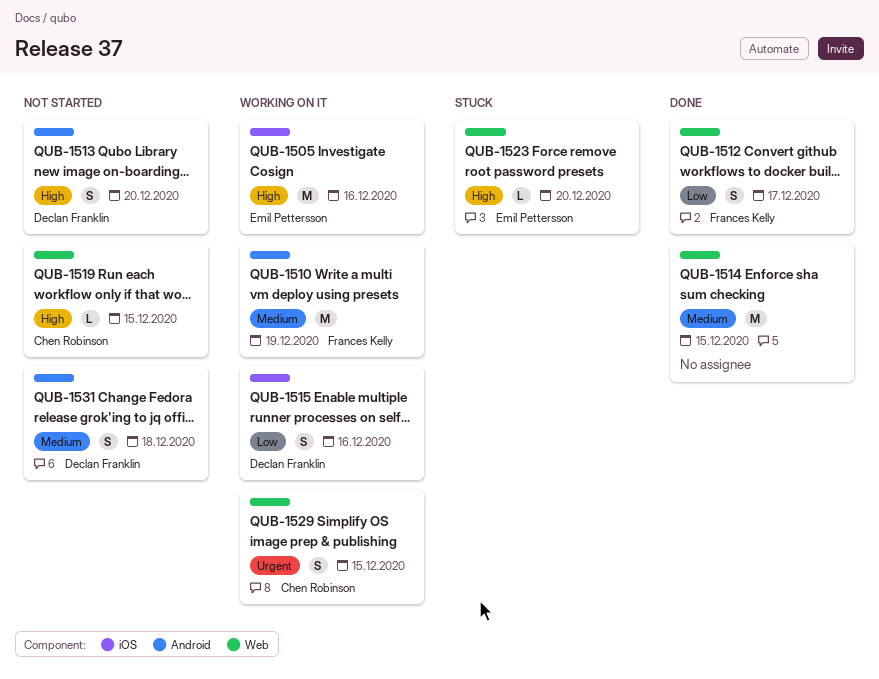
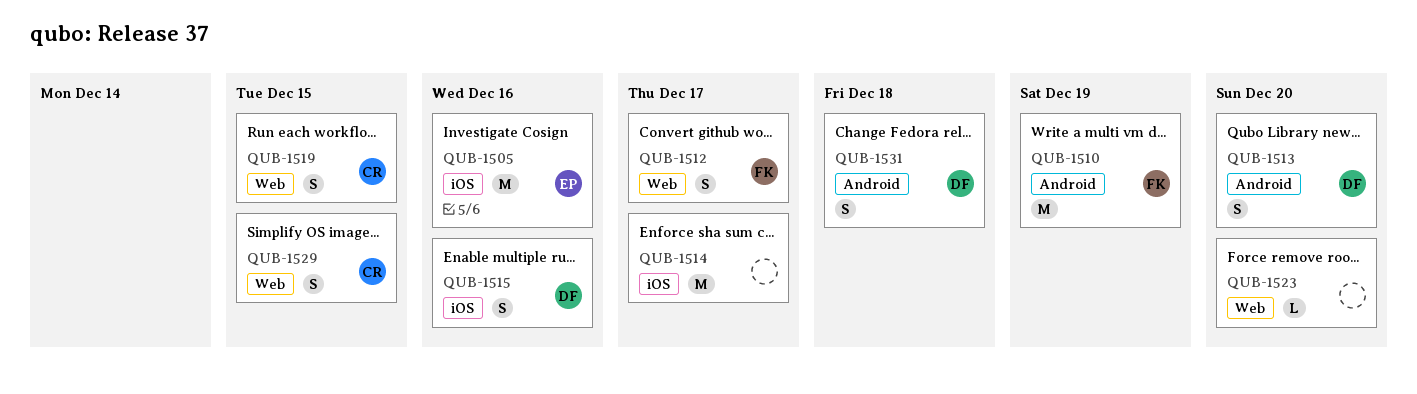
QUB-1514, label: Web -> iOS
QUB-1514, due: Dec 15 -> Dec 17
QUB-1519, estimate: L -> S
QUB-1523, owner: Emil Pettersson -> none

